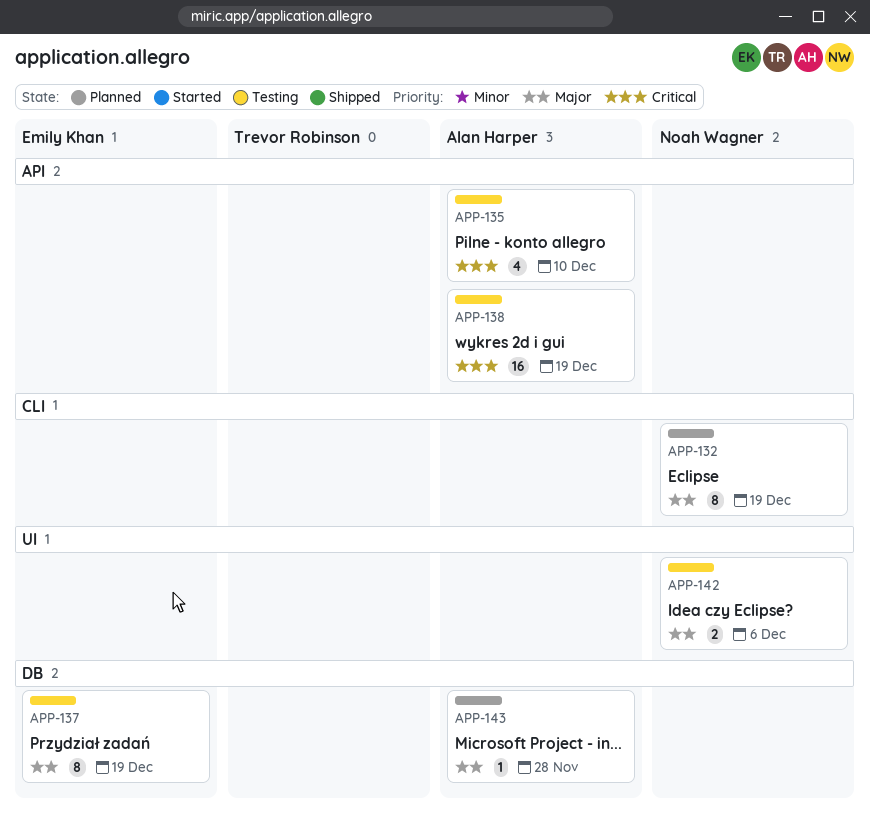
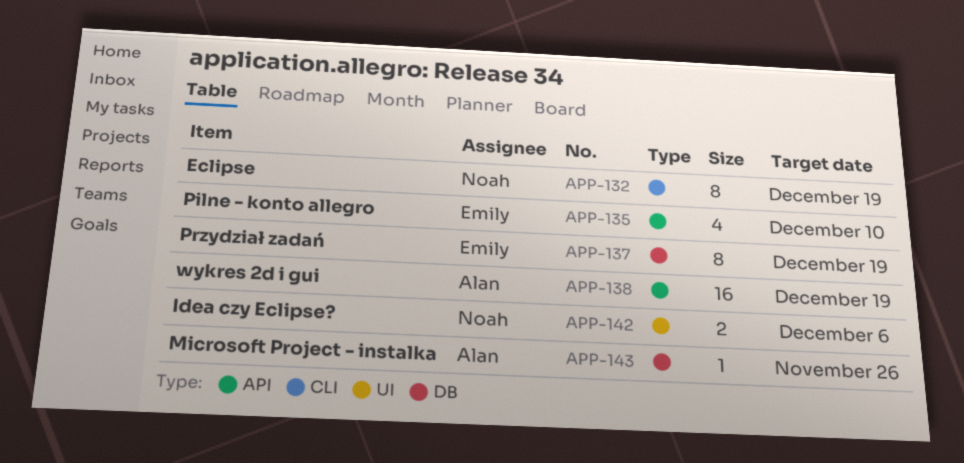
APP-135, owner: Alan Harper -> Emily Khan
APP-143, due: Nov 28 -> Nov 26

